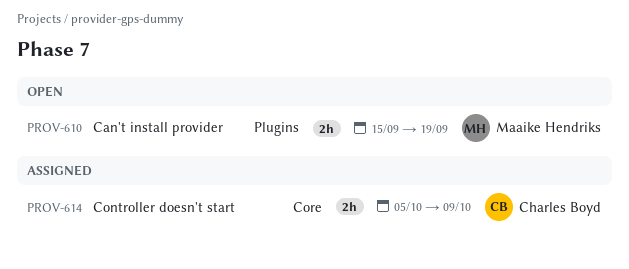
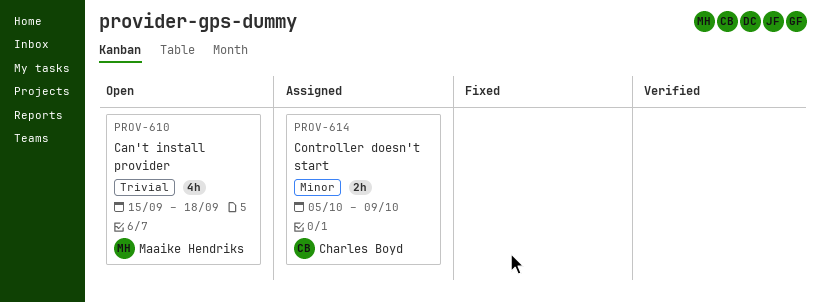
PROV-610, estimate: 2h -> 4h
PROV-610, due: Sep 19 -> Sep 18

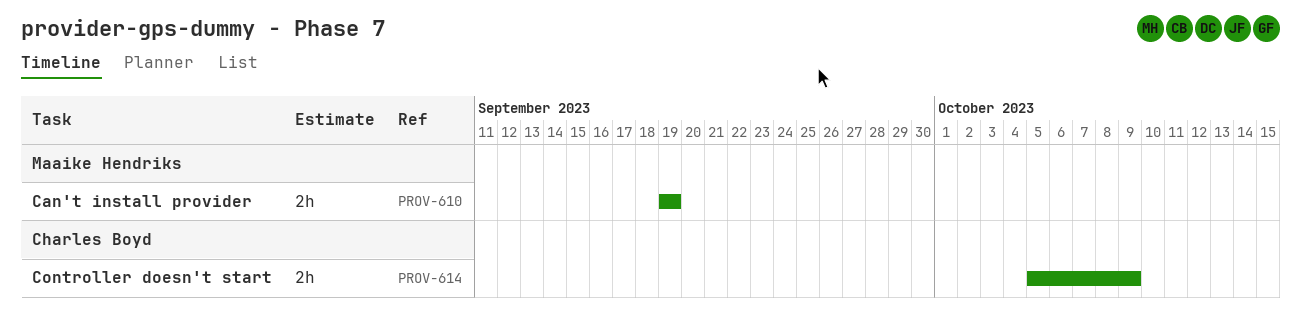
PROV-610, estimate: 4h -> 2h
PROV-610, start: Sep 15 -> Sep 19
PROV-610, due: Sep 18 -> Sep 19

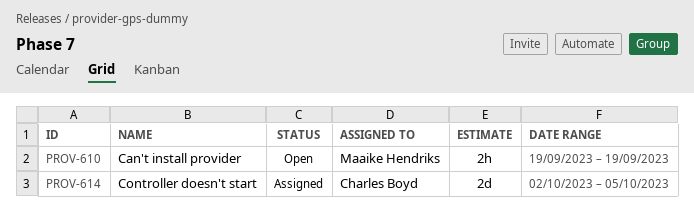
PROV-614, estimate: 2h -> 2d
PROV-614, start: Oct 5 -> Oct 2
PROV-614, due: Oct 9 -> Oct 5

